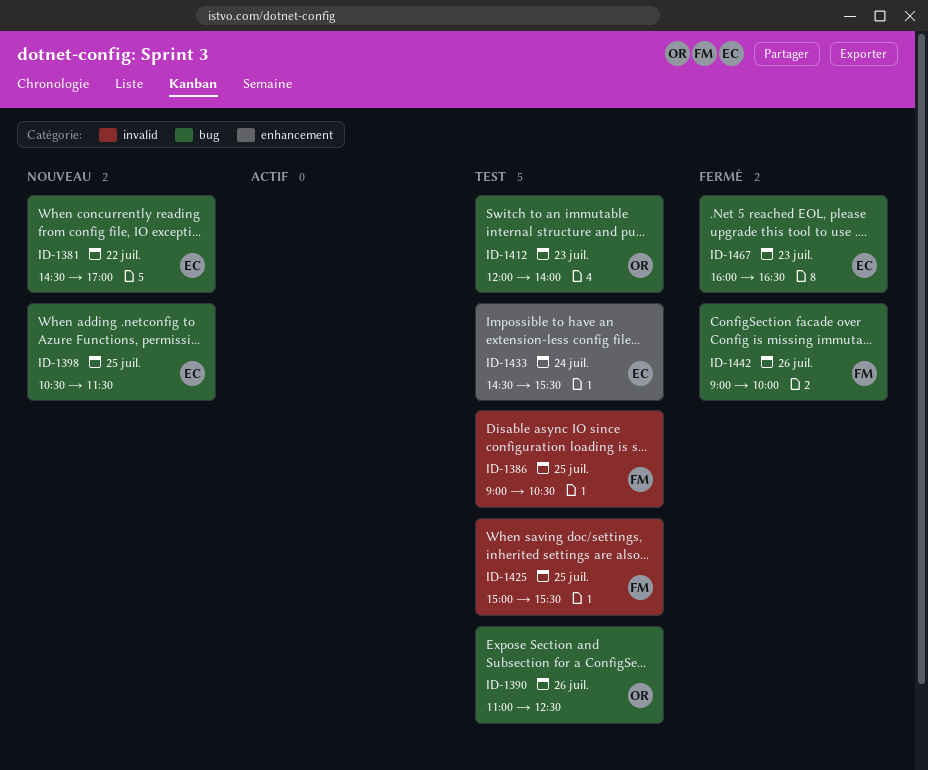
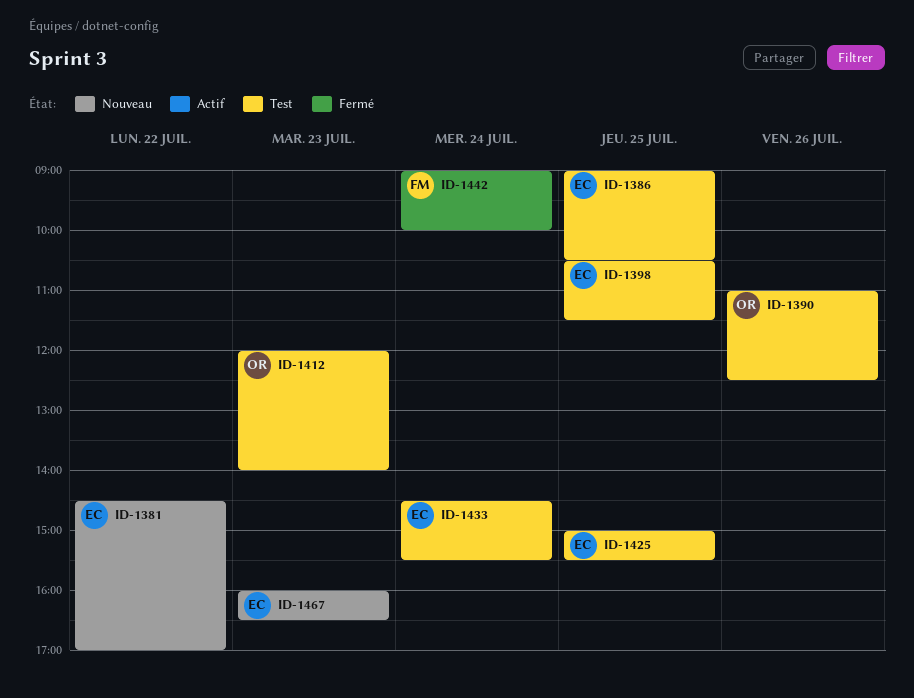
ID-1386, owner: FM -> EC
ID-1398, status: Nouveau -> Test
ID-1425, owner: FM -> EC
ID-1442, day: Jul 26 -> Jul 24
ID-1467, status: Fermé -> Nouveau

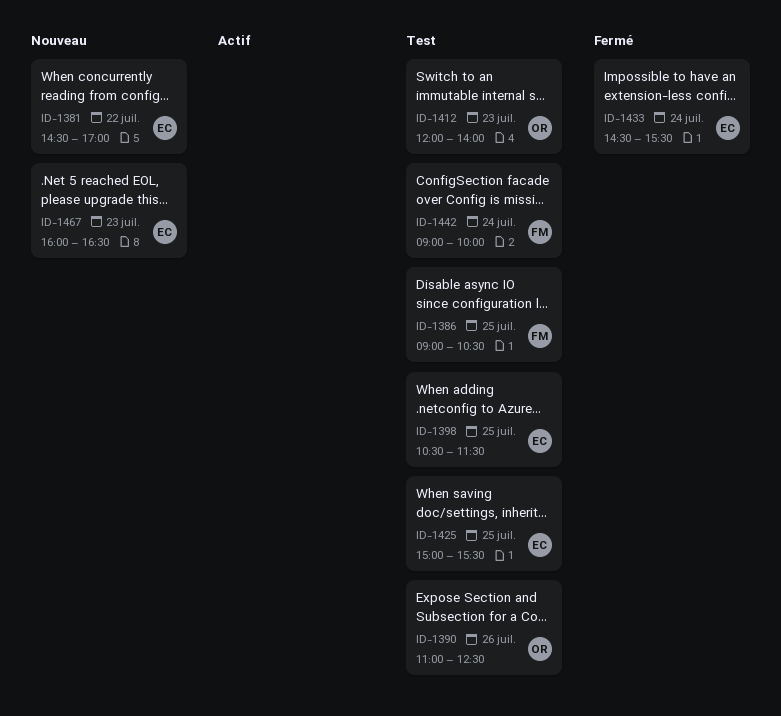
ID-1386, owner: EC -> FM
ID-1433, status: Test -> Fermé
ID-1442, status: Fermé -> Test

